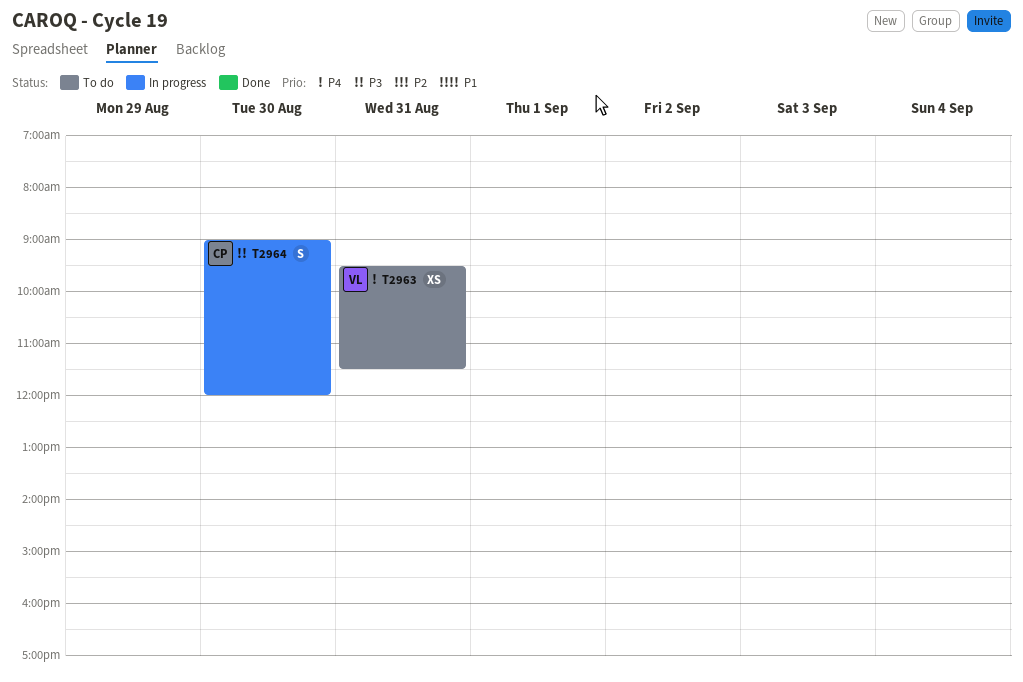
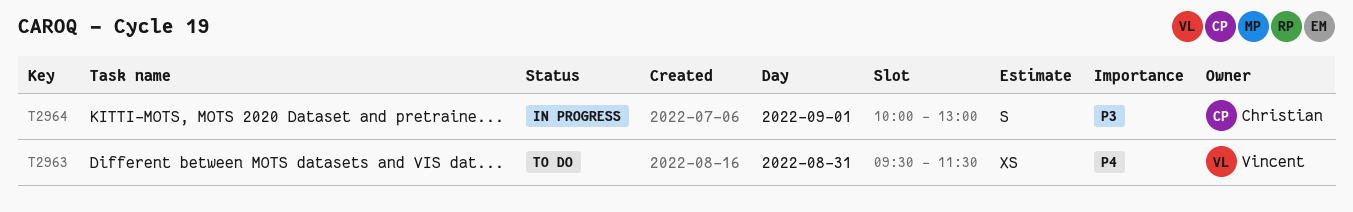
T2964, day: Aug 30 -> Sep 1
T2964, begins: 09:00 -> 10:00
T2964, ends: 12:00 -> 13:00

